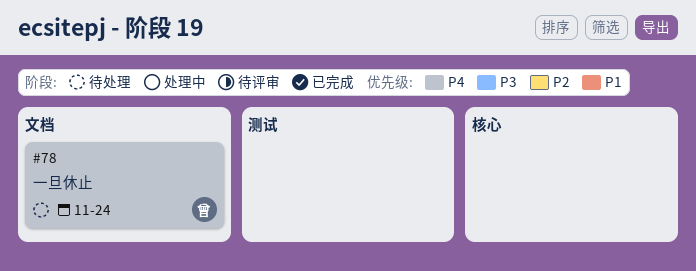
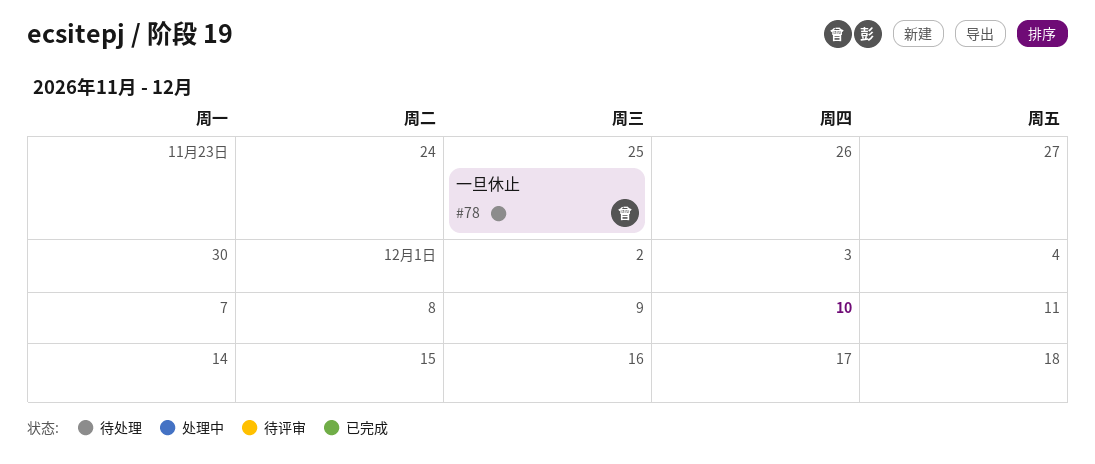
#78, due: Nov 24 -> Nov 25

